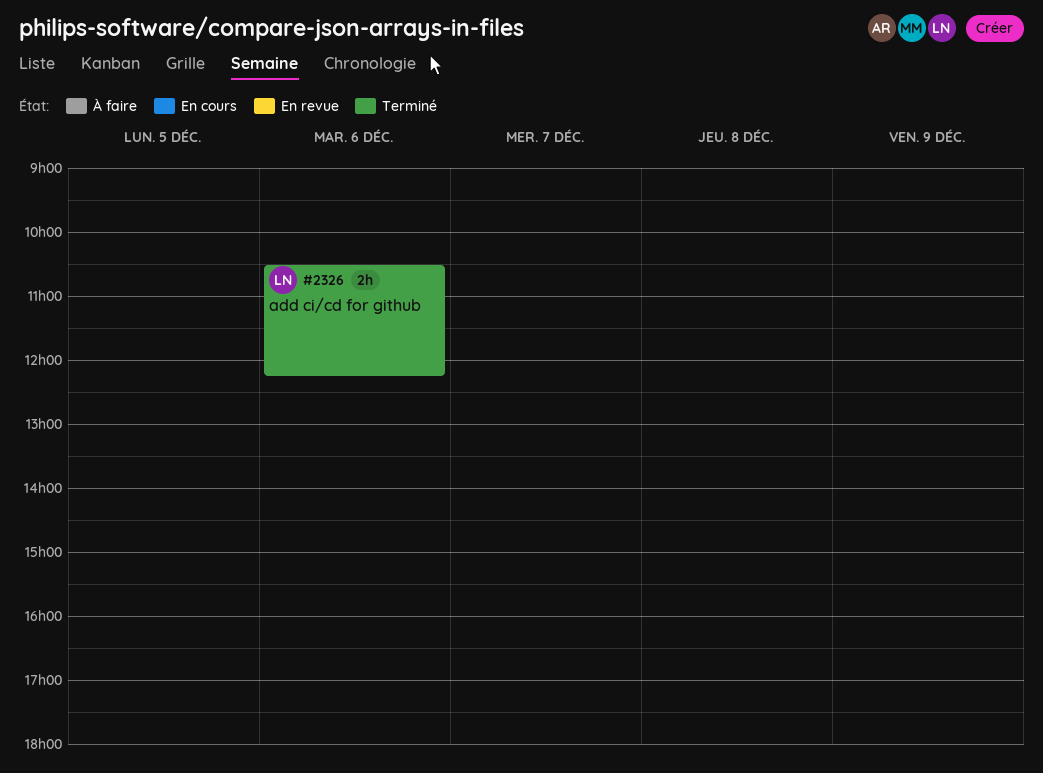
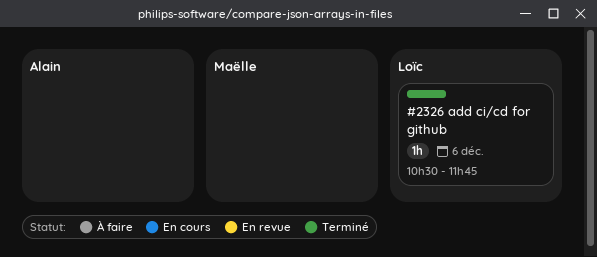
#2326, estimate: 2h -> 1h
#2326, ends: 12:15 -> 11:45

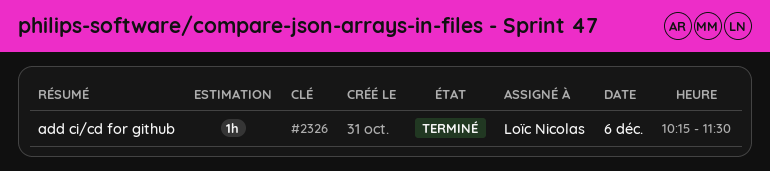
#2326, begins: 10:30 -> 10:15
#2326, ends: 11:45 -> 11:30

